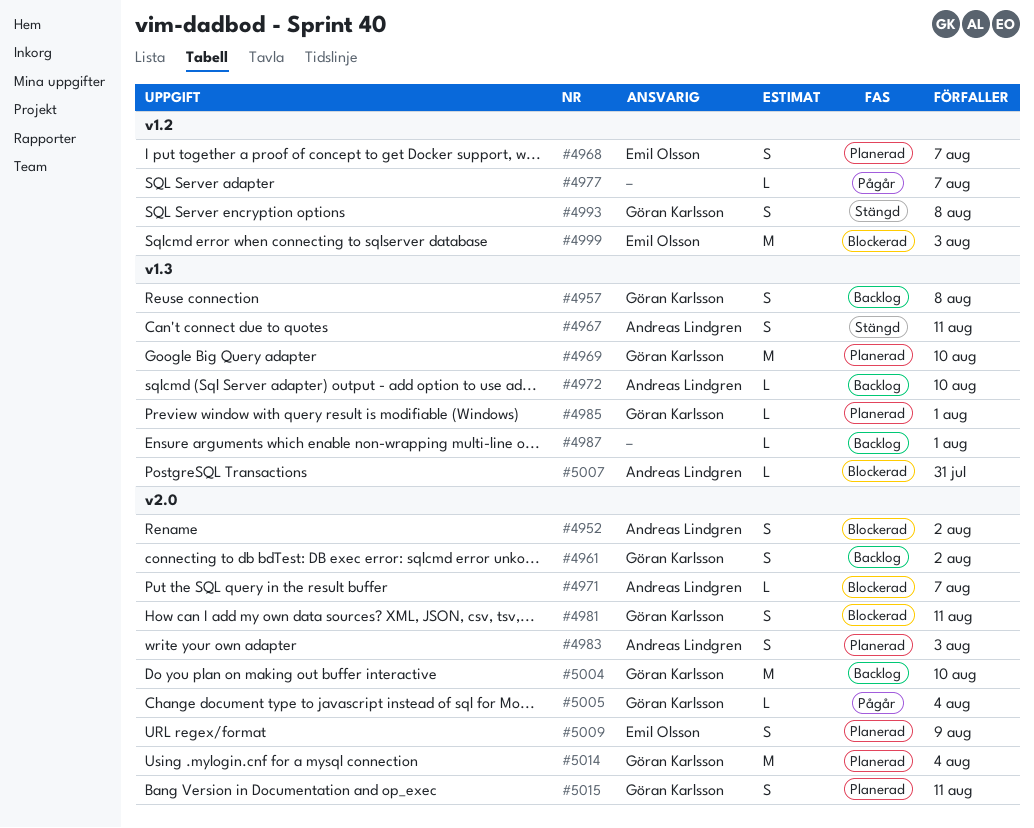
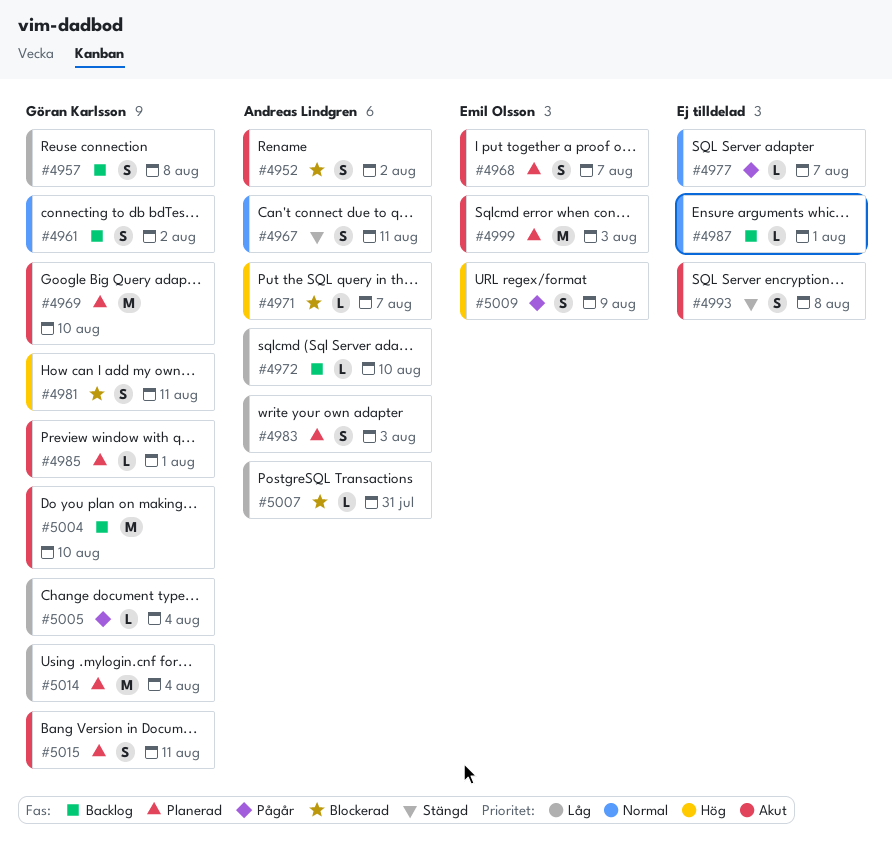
#4993, owner: Göran Karlsson -> none
#4999, status: Blockerad -> Planerad
#5009, status: Planerad -> Pågår

